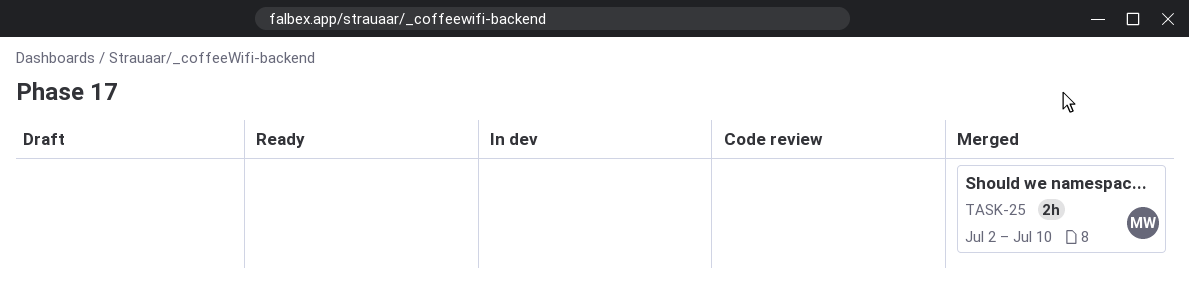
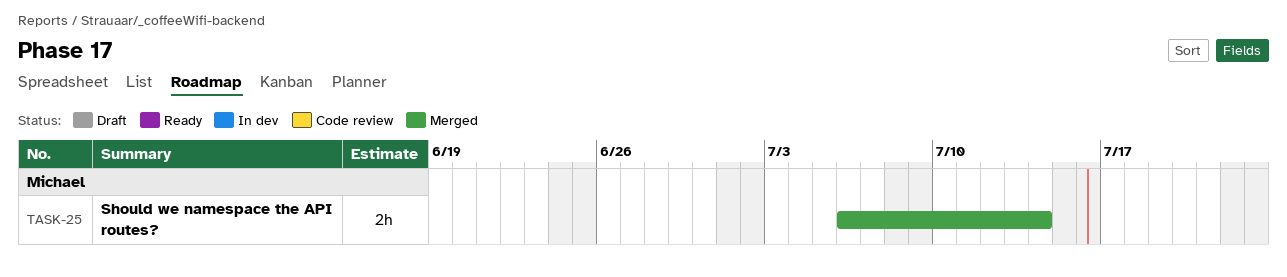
TASK-25, start: Jul 2 -> Jul 6
TASK-25, due: Jul 10 -> Jul 14

